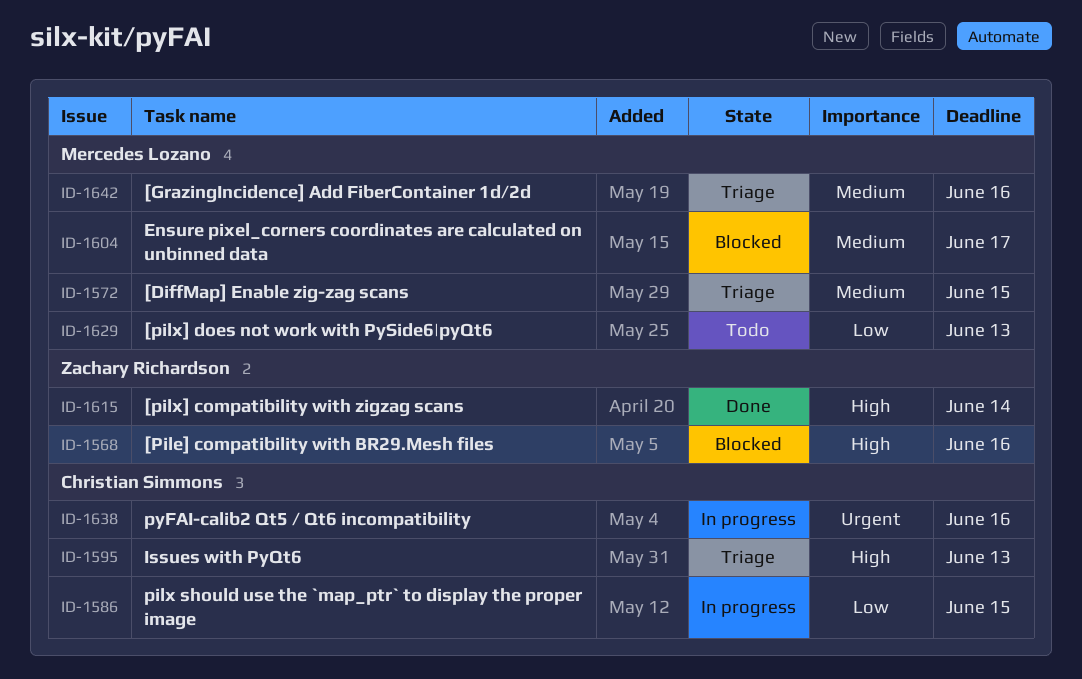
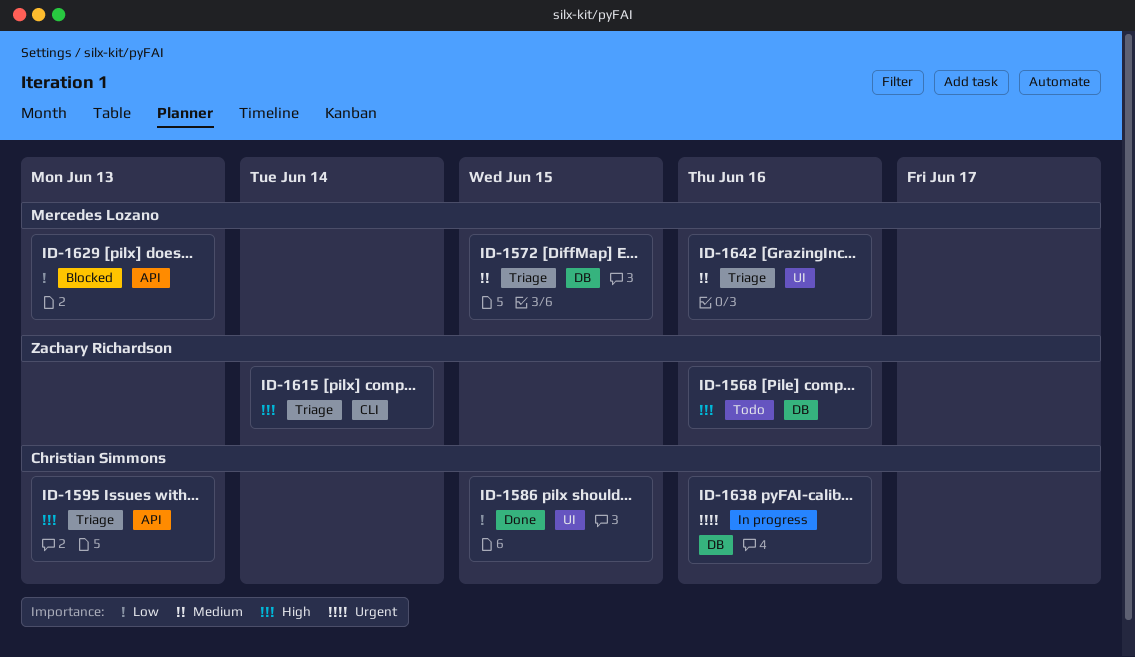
ID-1568, status: Blocked -> Todo
ID-1586, status: In progress -> Done
ID-1604: present -> none
ID-1615, status: Done -> Triage
ID-1629, status: Todo -> Blocked

